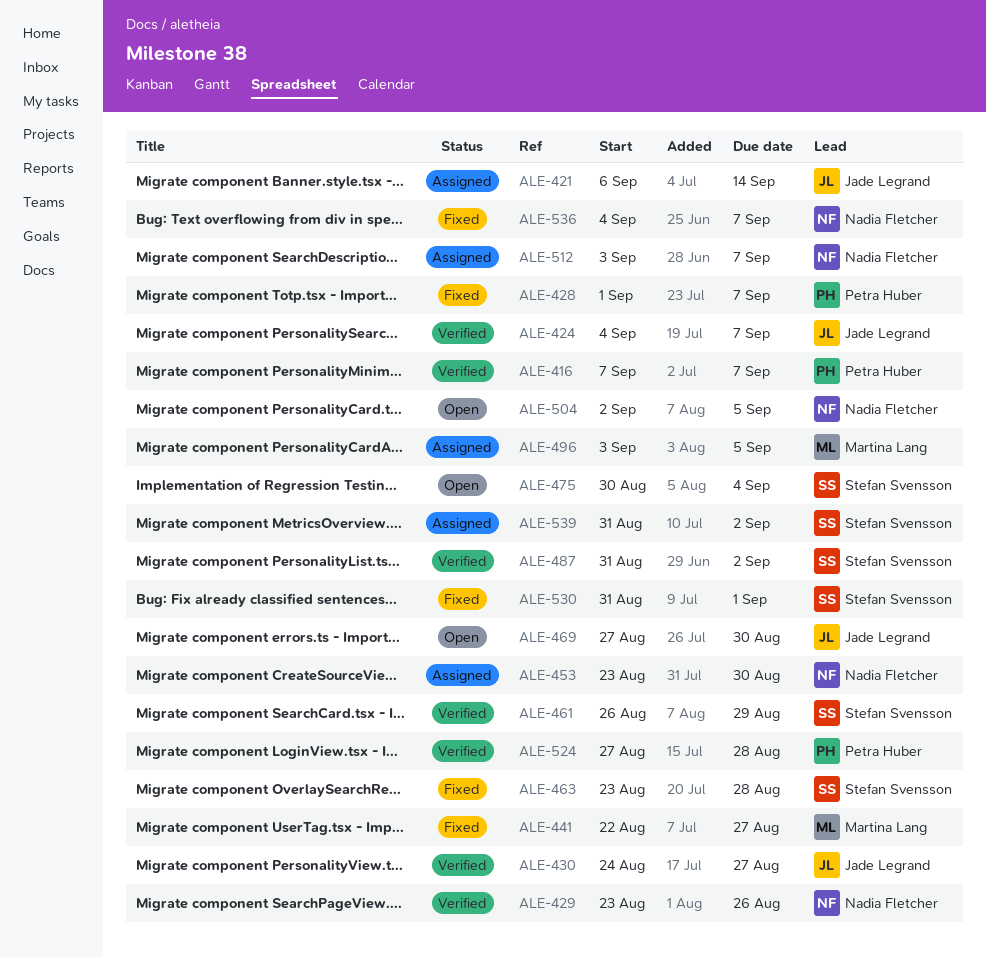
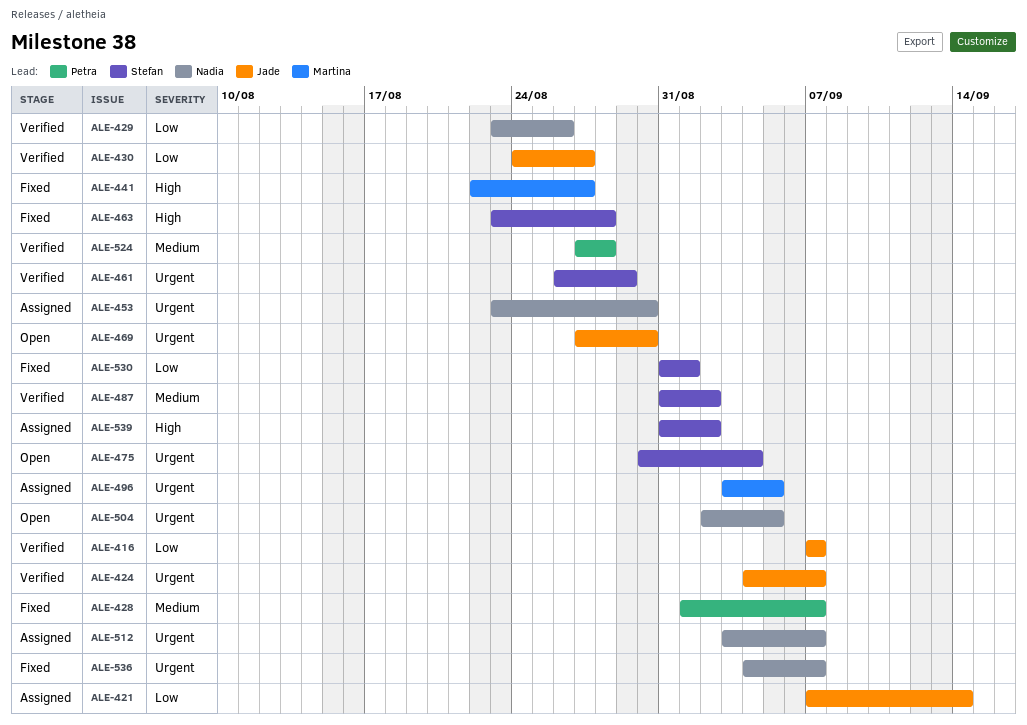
ALE-416, owner: Petra Huber -> Jade Legrand
ALE-421, start: Sep 6 -> Sep 7

